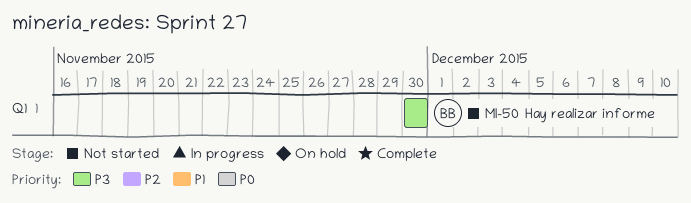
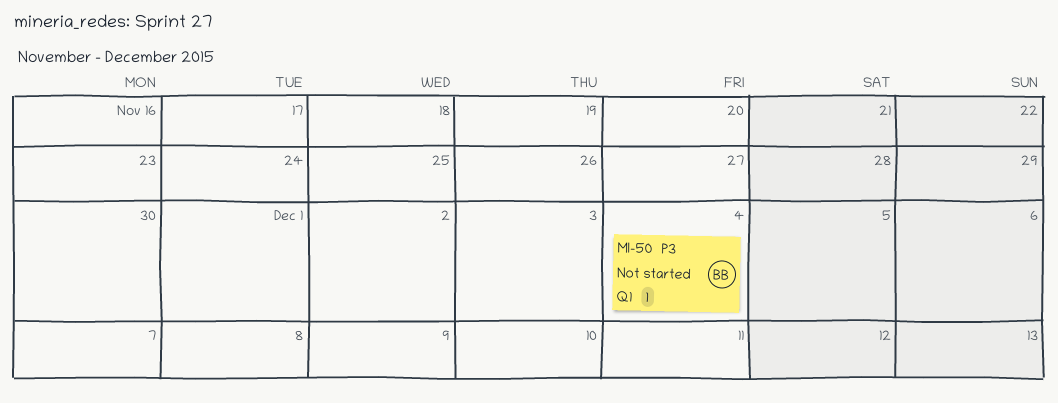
MI-50, due: Nov 30 -> Dec 4

